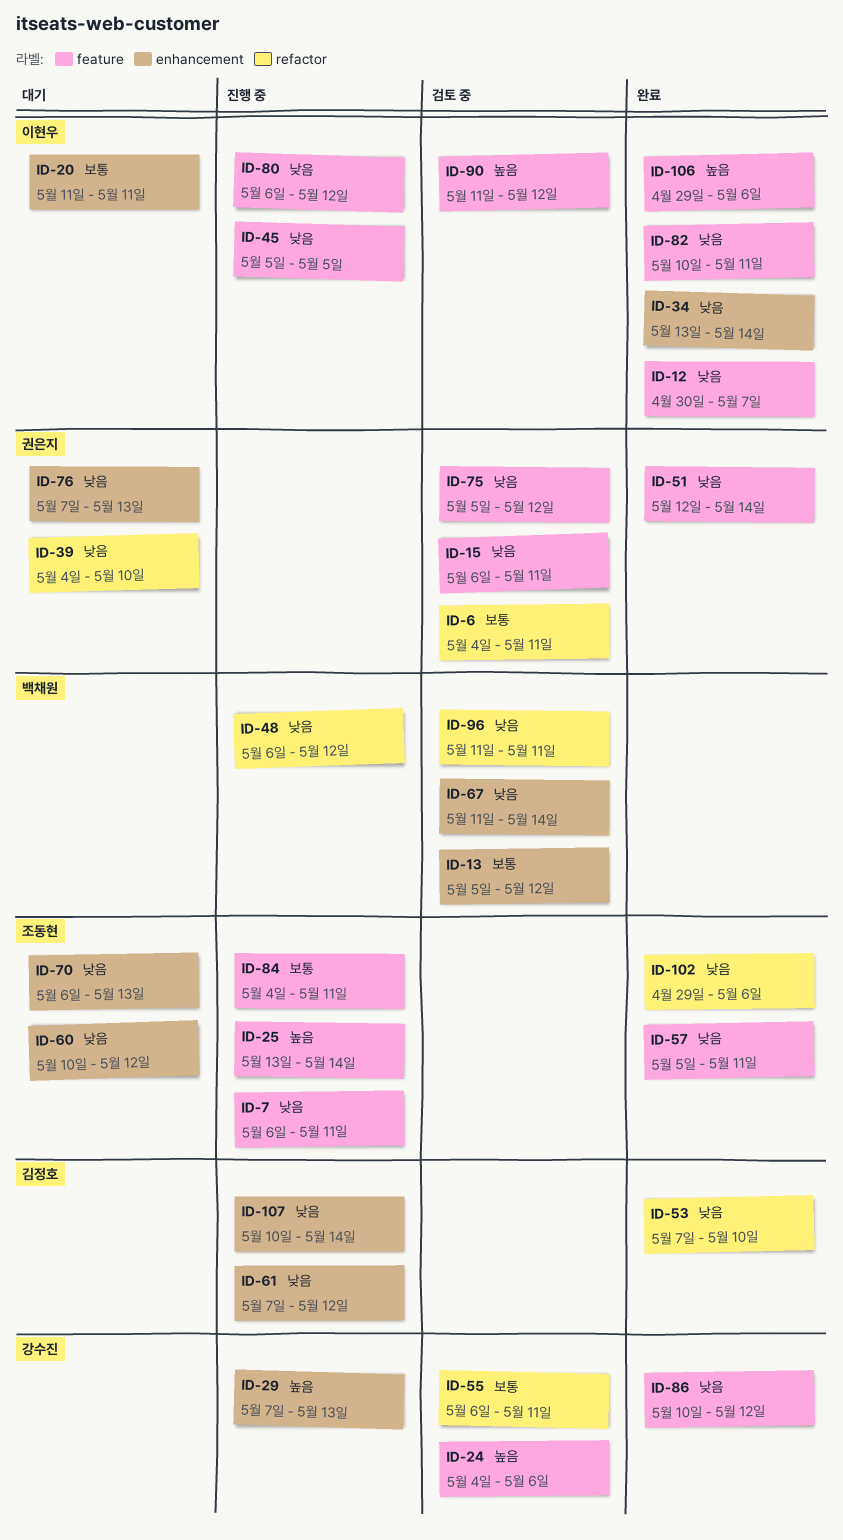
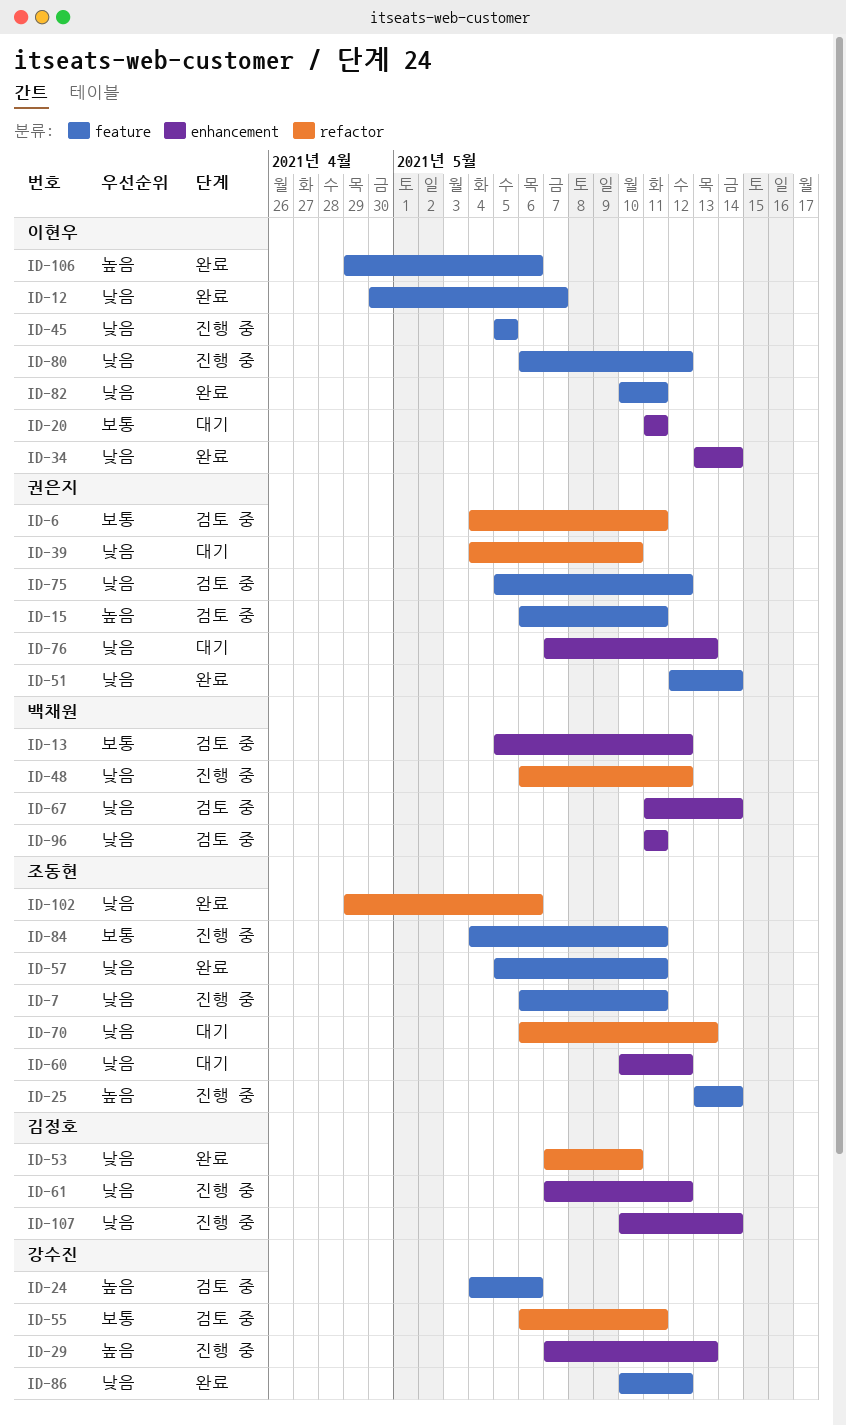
ID-15, priority: 낮음 -> 높음
ID-70, label: enhancement -> refactor
ID-90: present -> none
ID-96, label: refactor -> enhancement

